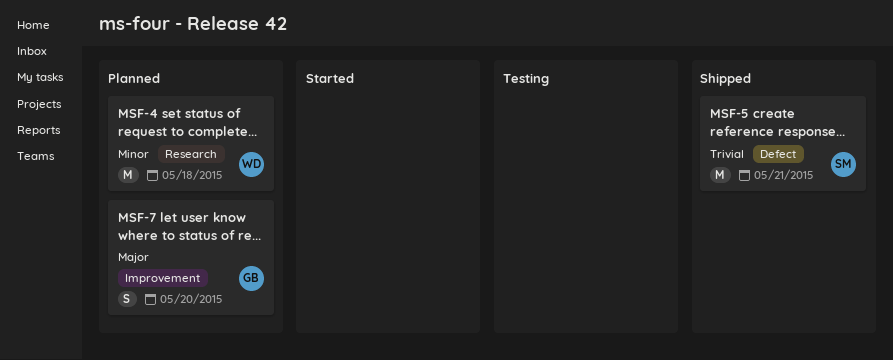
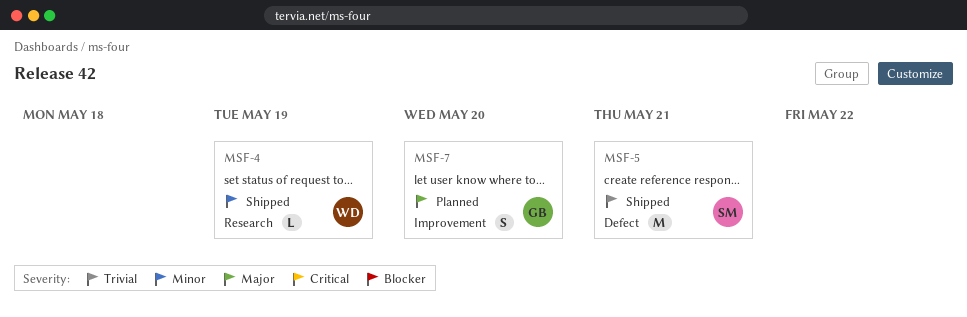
MSF-4, status: Planned -> Shipped
MSF-4, estimate: M -> L
MSF-4, due: May 18 -> May 19

